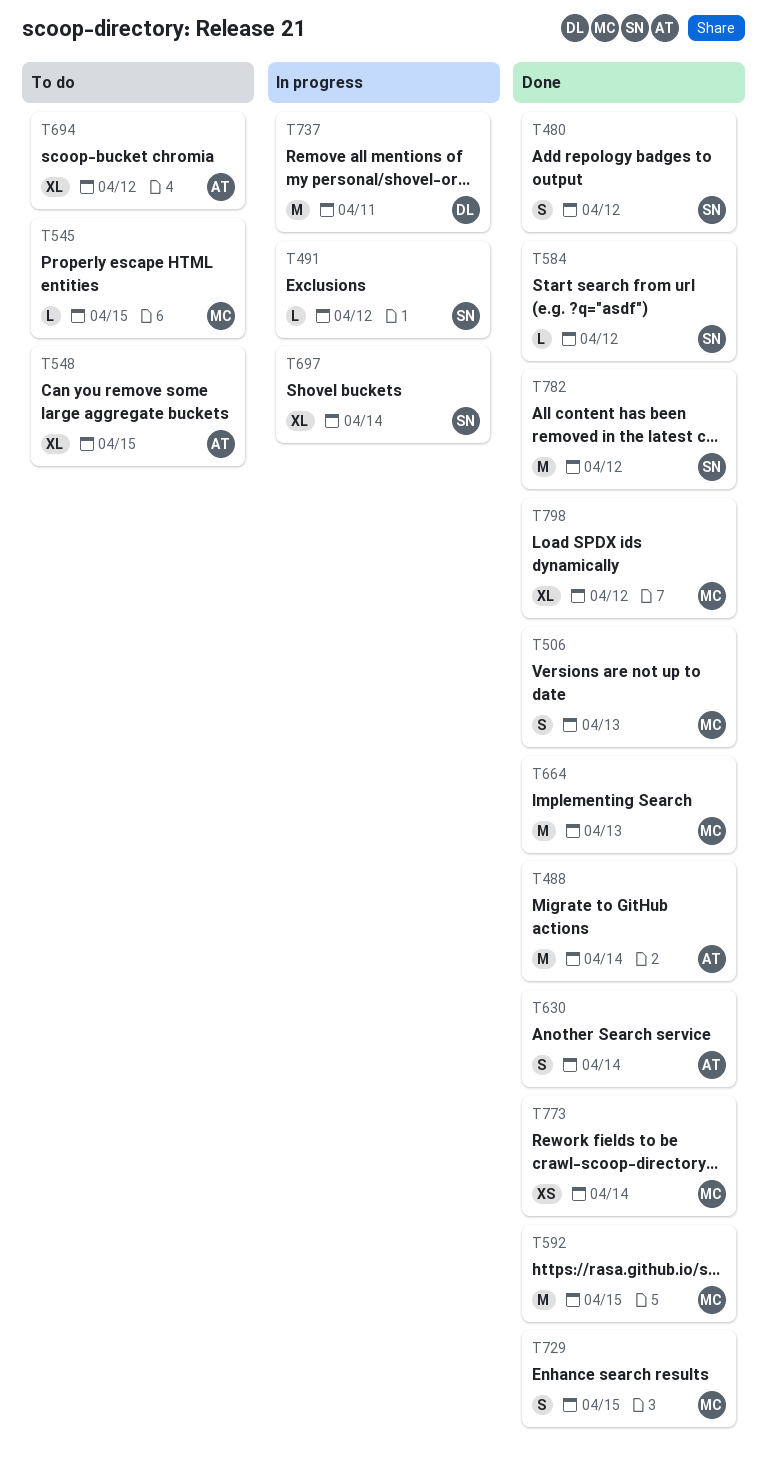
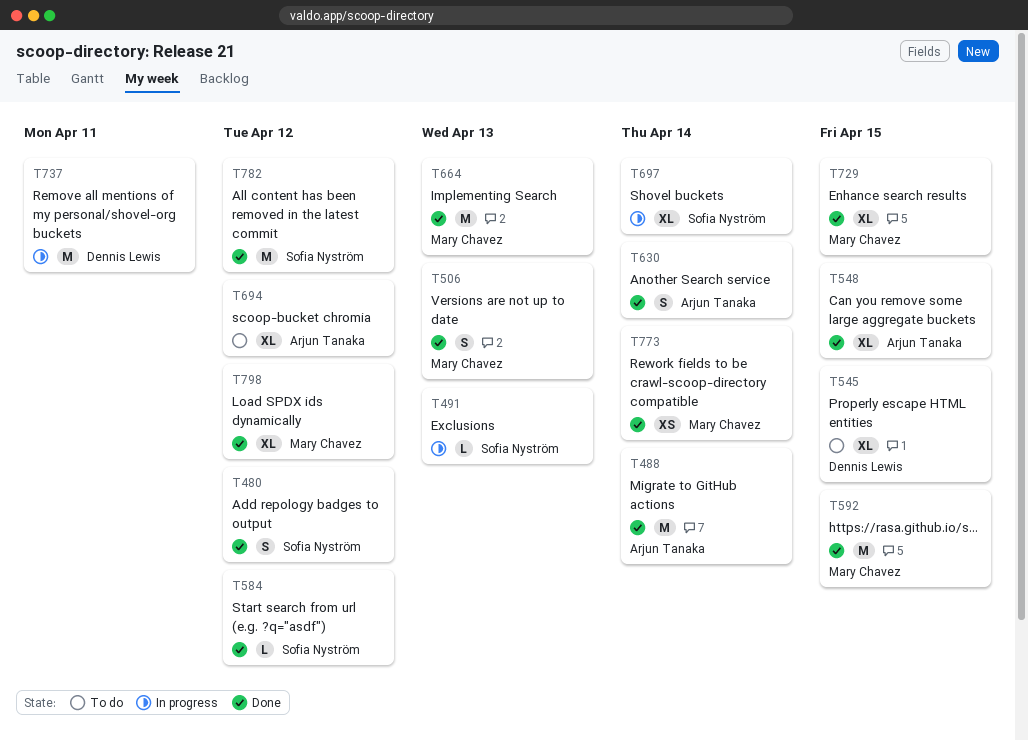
T491, due: Apr 12 -> Apr 13
T545, owner: Mary Chavez -> Dennis Lewis
T545, estimate: L -> XL
T548, status: To do -> Done
T729, estimate: S -> XL

